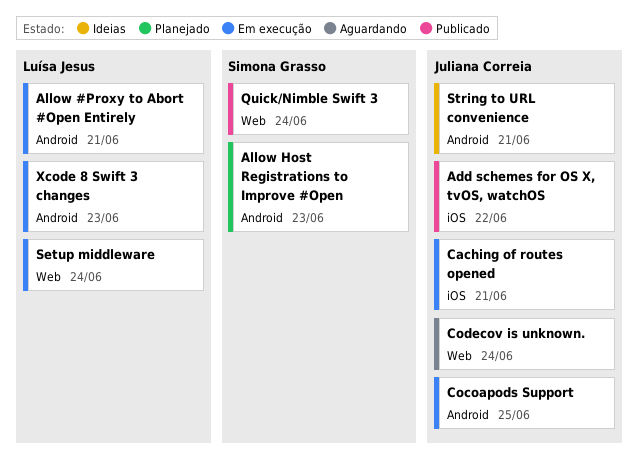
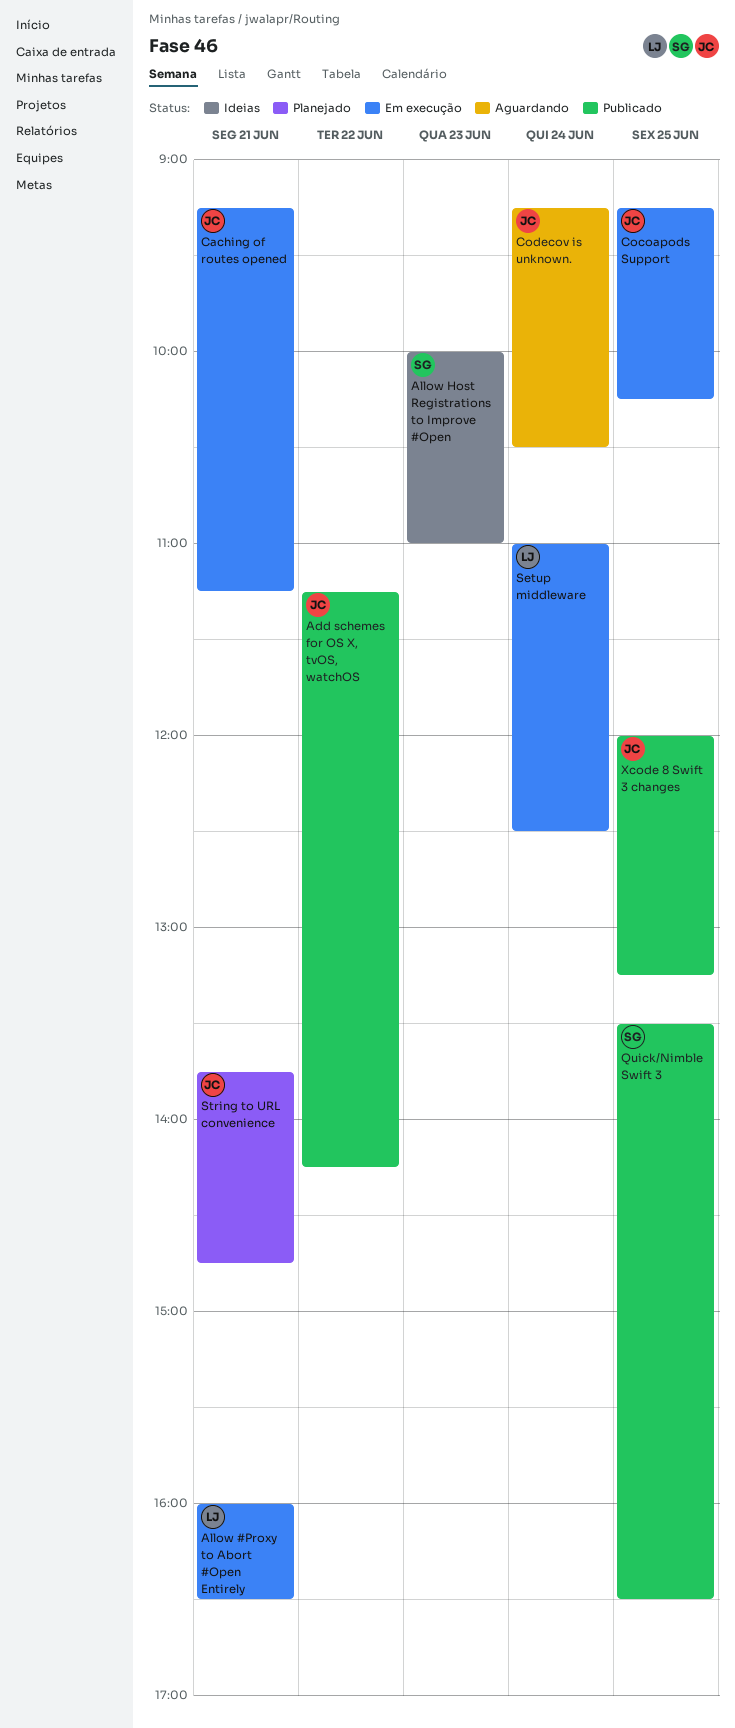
Allow Host Registrations to Improve #Open, status: Planejado -> Ideias
Quick/Nimble Swift 3, day: Jun 24 -> Jun 25
String to URL convenience, status: Ideias -> Planejado
Xcode 8 Swift 3 changes, status: Em execução -> Publicado
Xcode 8 Swift 3 changes, owner: Luísa Jesus -> Juliana Correia
Xcode 8 Swift 3 changes, day: Jun 23 -> Jun 25

